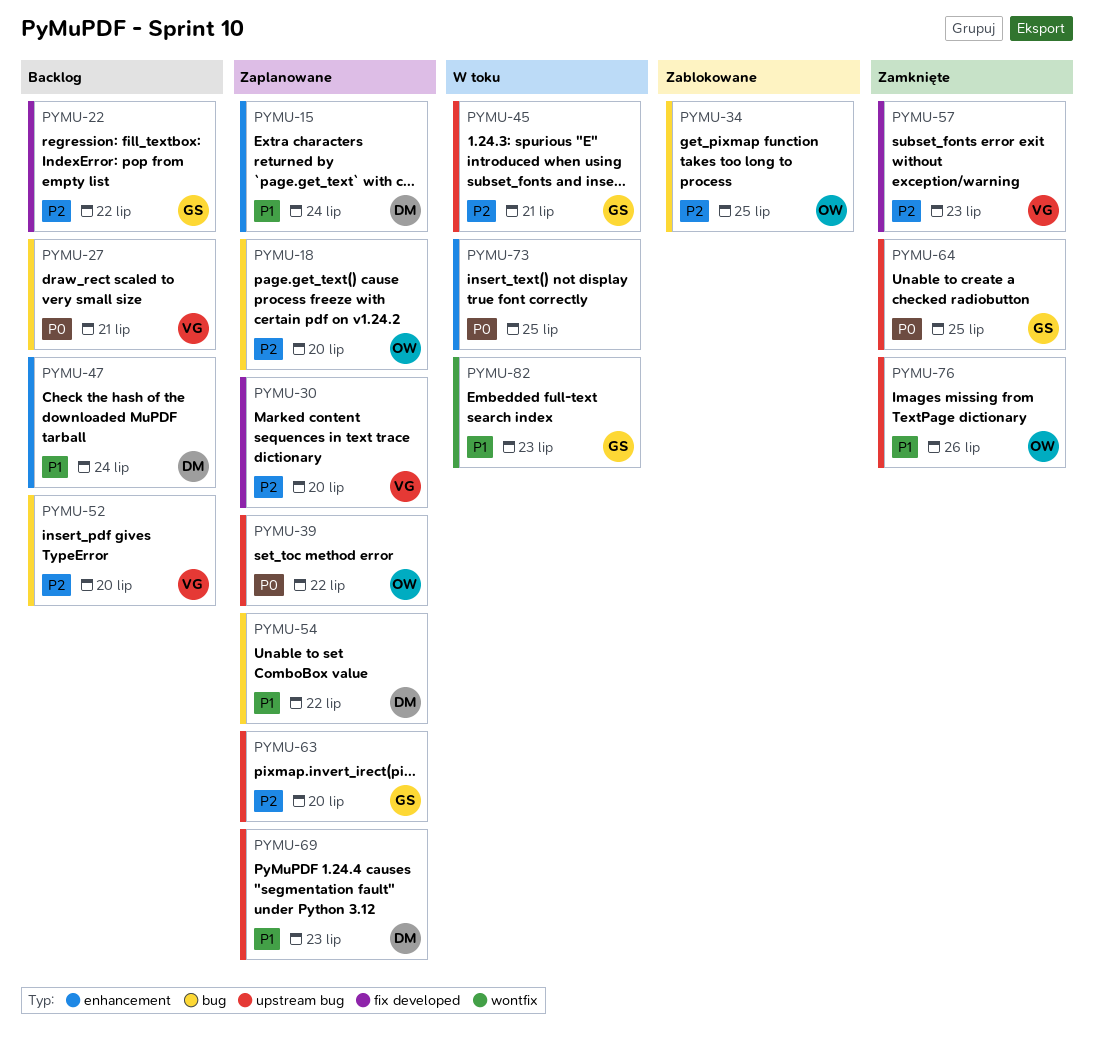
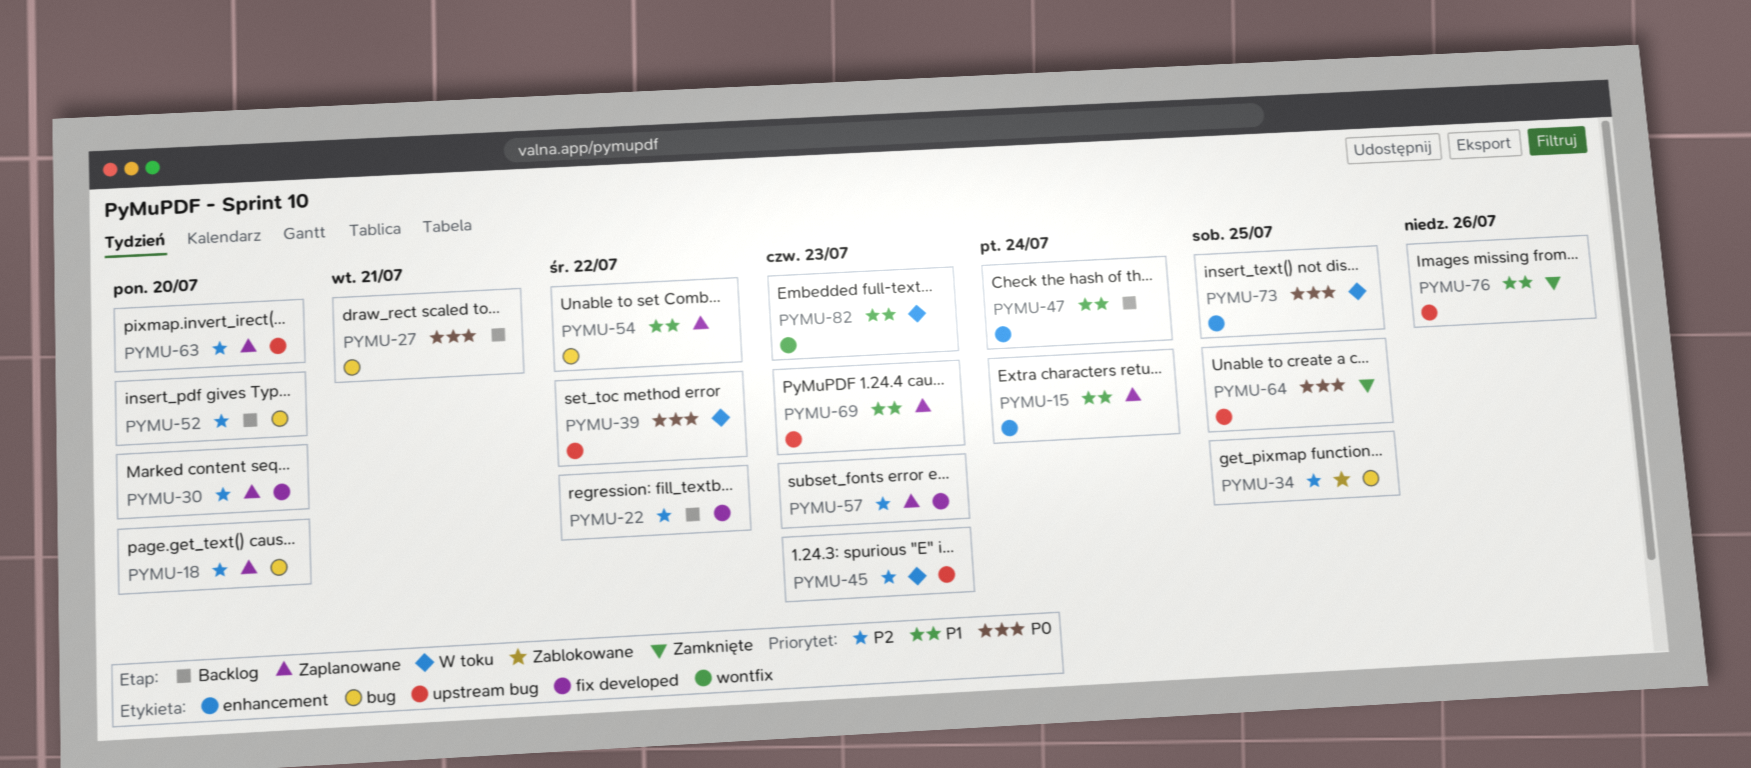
PYMU-39, status: Zaplanowane -> W toku
PYMU-45, due: Jul 21 -> Jul 23
PYMU-57, status: Zamknięte -> Zaplanowane

